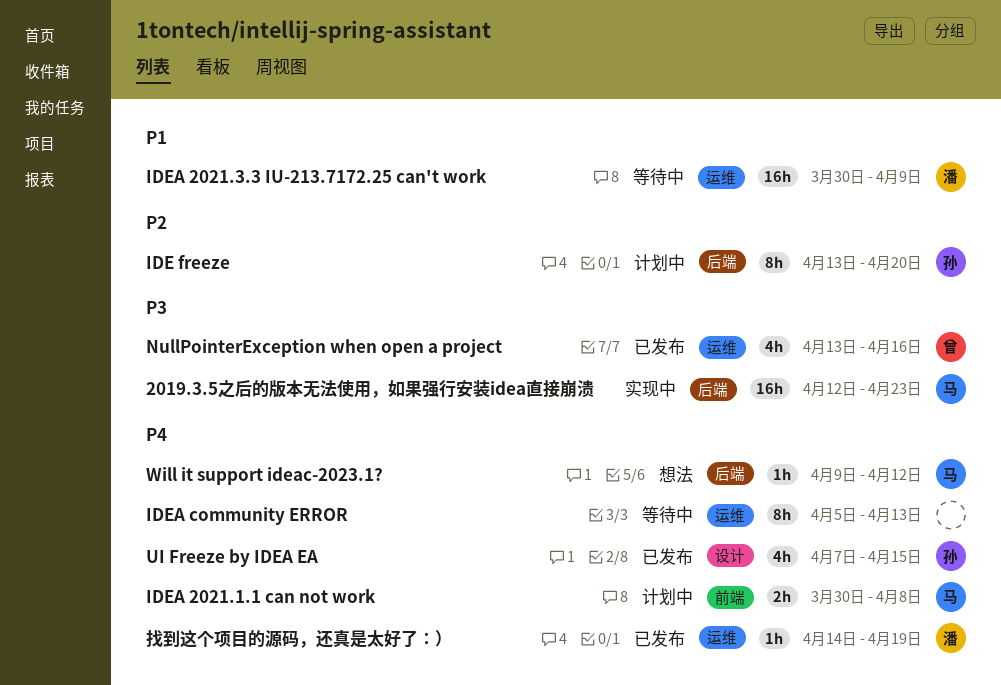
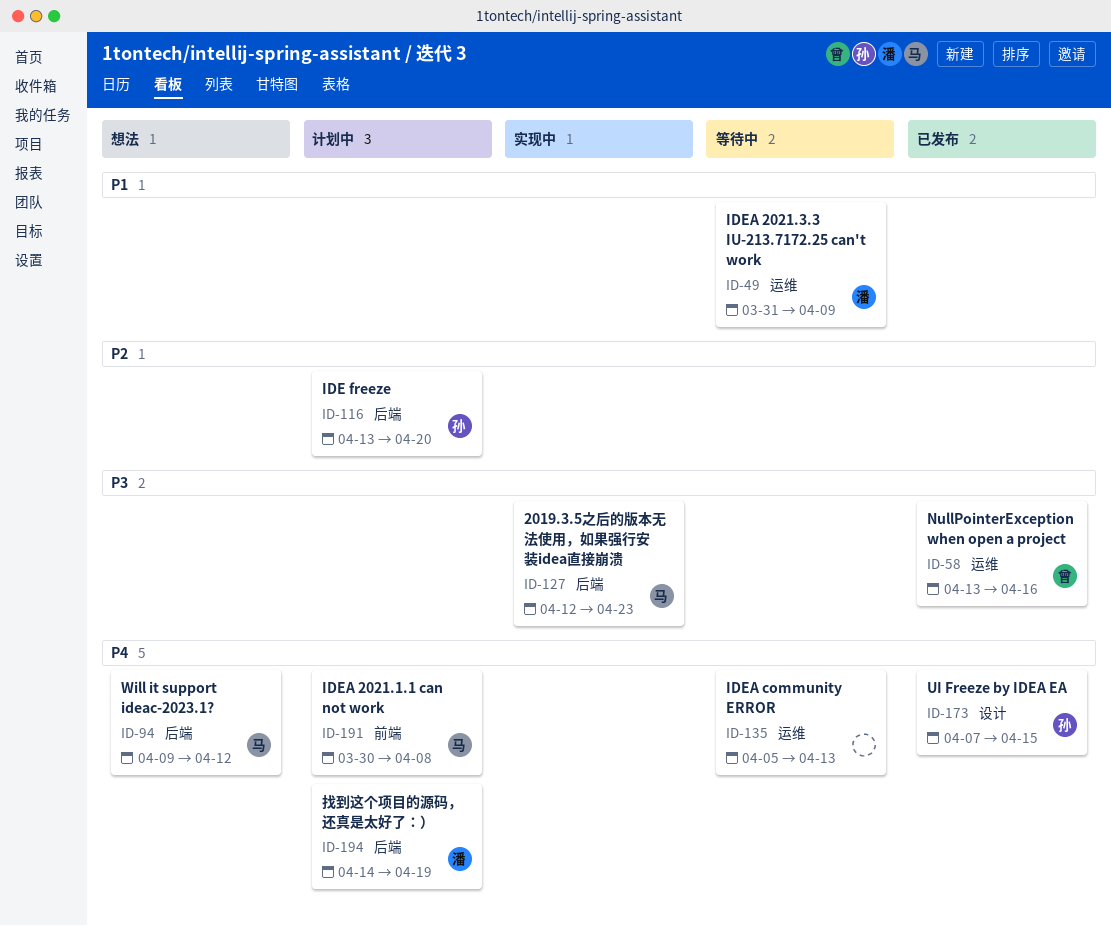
IDEA 2021.3.3 IU-213.7172.25 can't work, start: Mar 30 -> Mar 31
找到这个项目的源码，还真是太好了：）, status: 已发布 -> 计划中
找到这个项目的源码，还真是太好了：）, label: 运维 -> 后端

